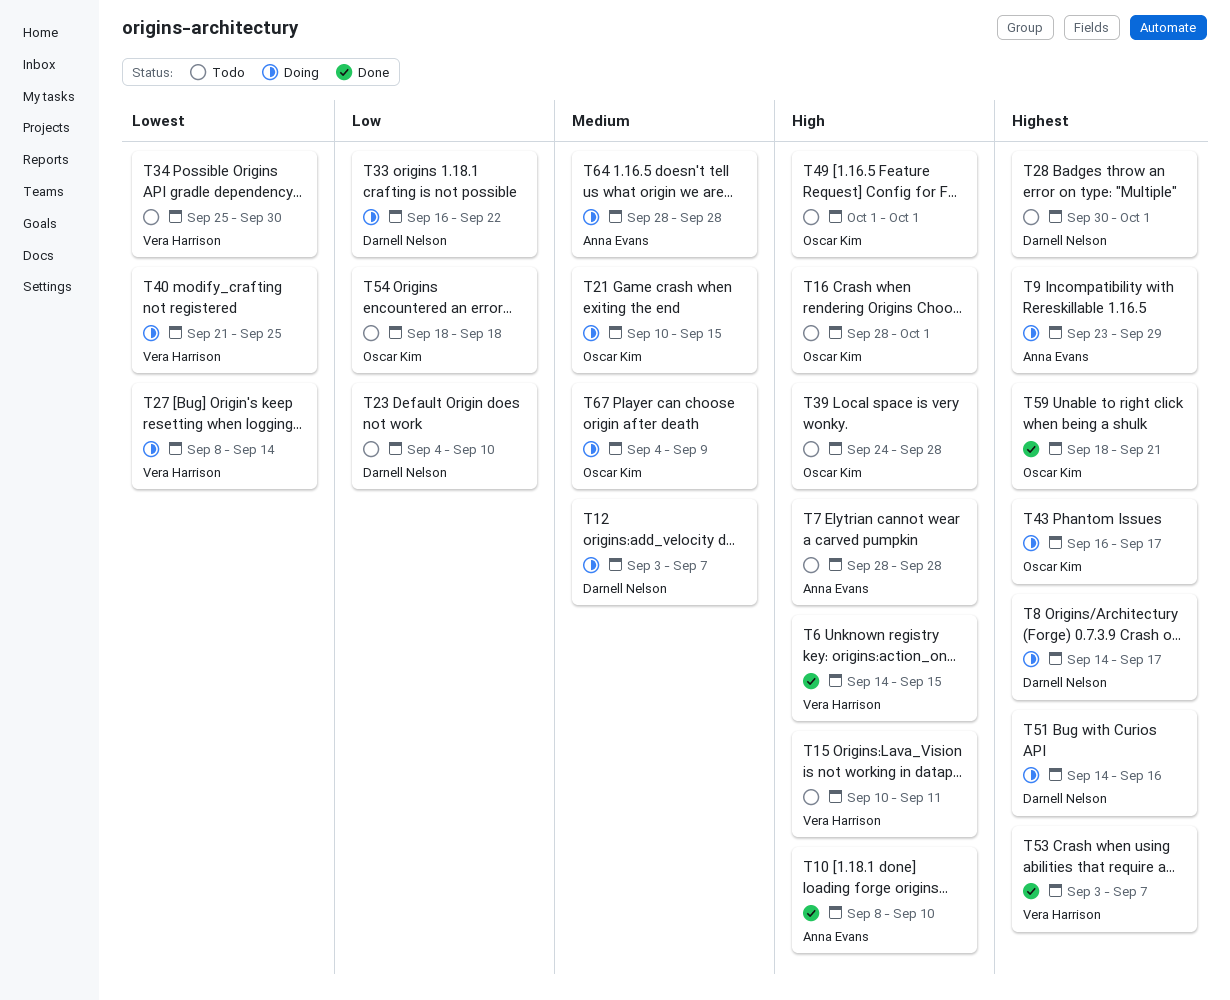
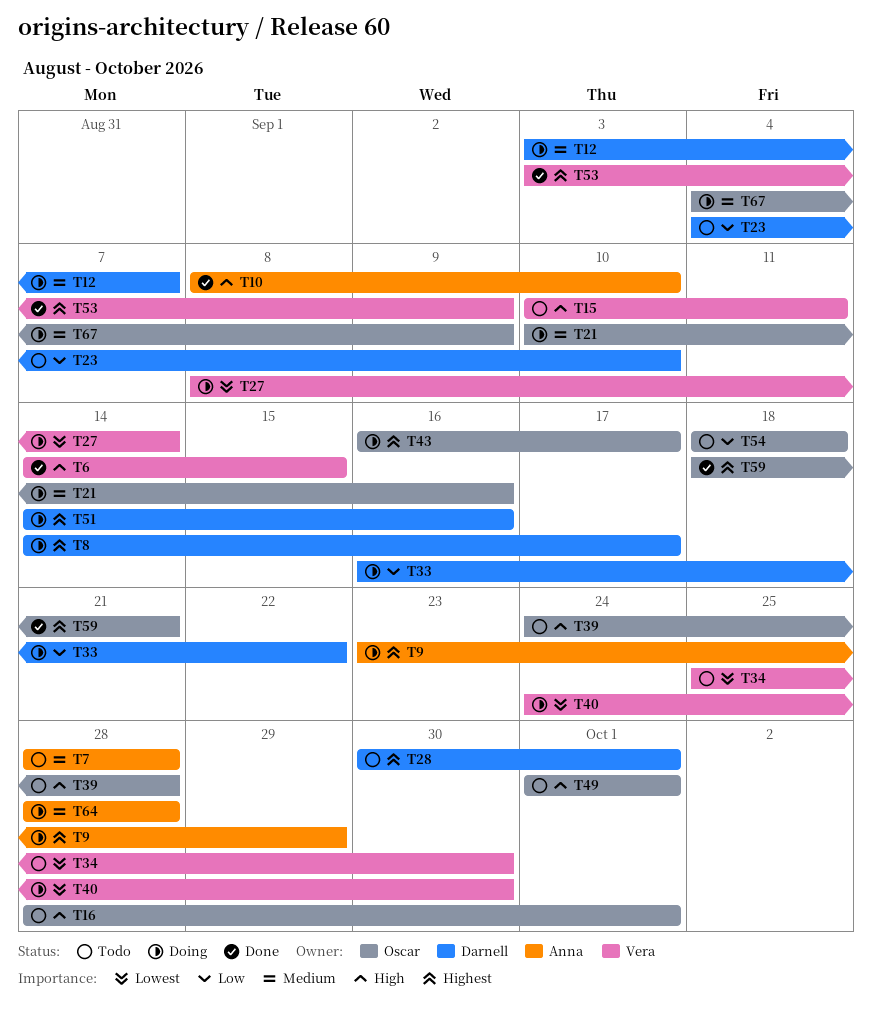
T7, priority: High -> Medium
T21, due: Sep 15 -> Sep 16
T40, start: Sep 21 -> Sep 24
T40, due: Sep 25 -> Sep 30
T53, due: Sep 7 -> Sep 9

